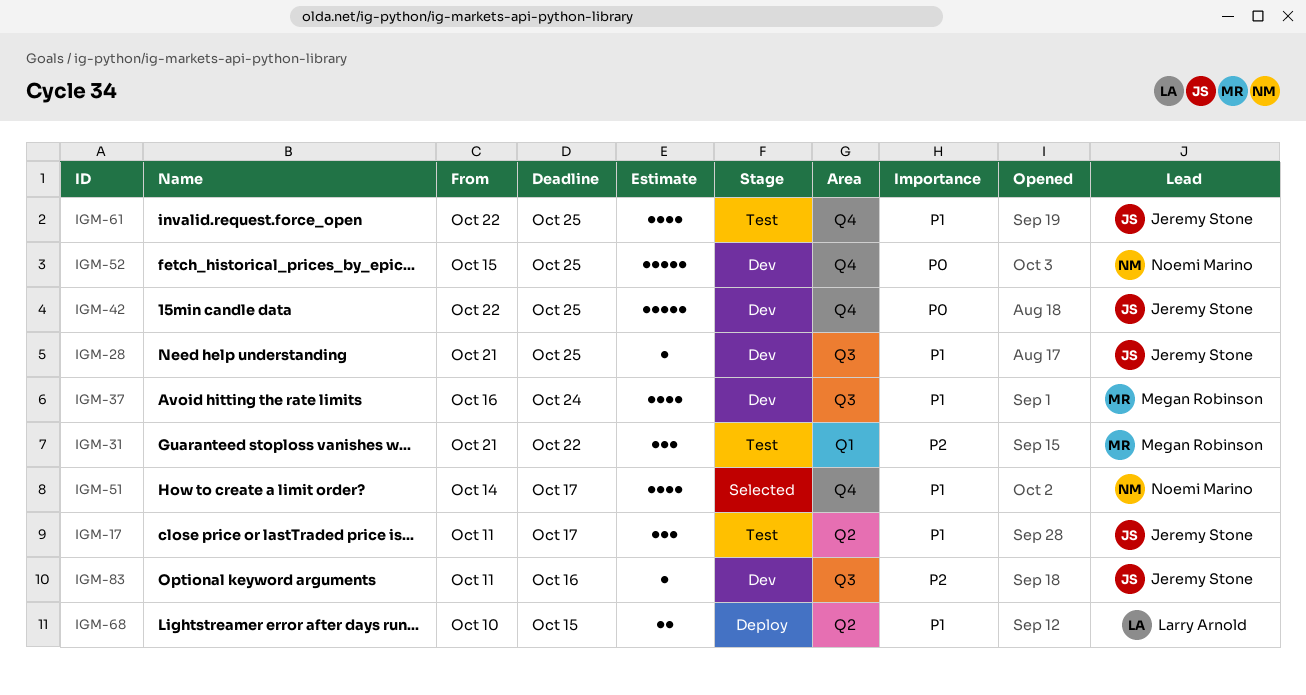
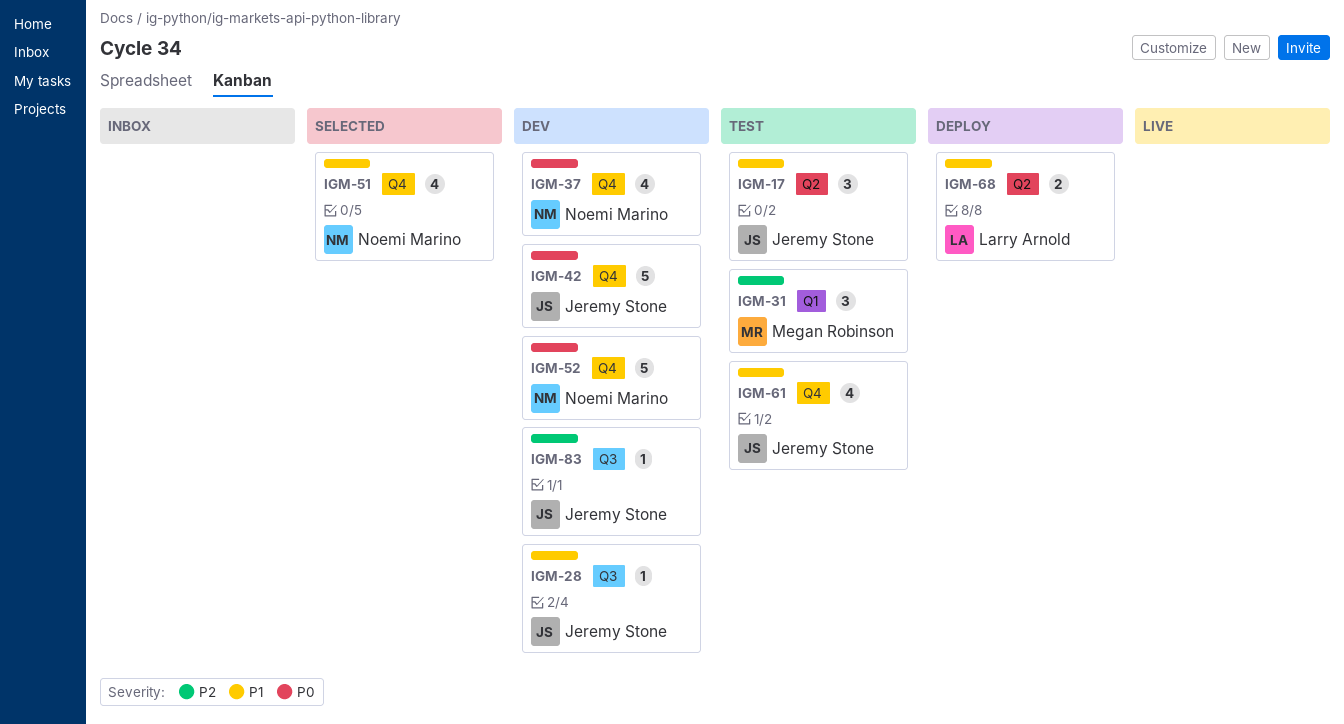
IGM-37, owner: Megan Robinson -> Noemi Marino
IGM-37, priority: P1 -> P0
IGM-37, label: Q3 -> Q4

